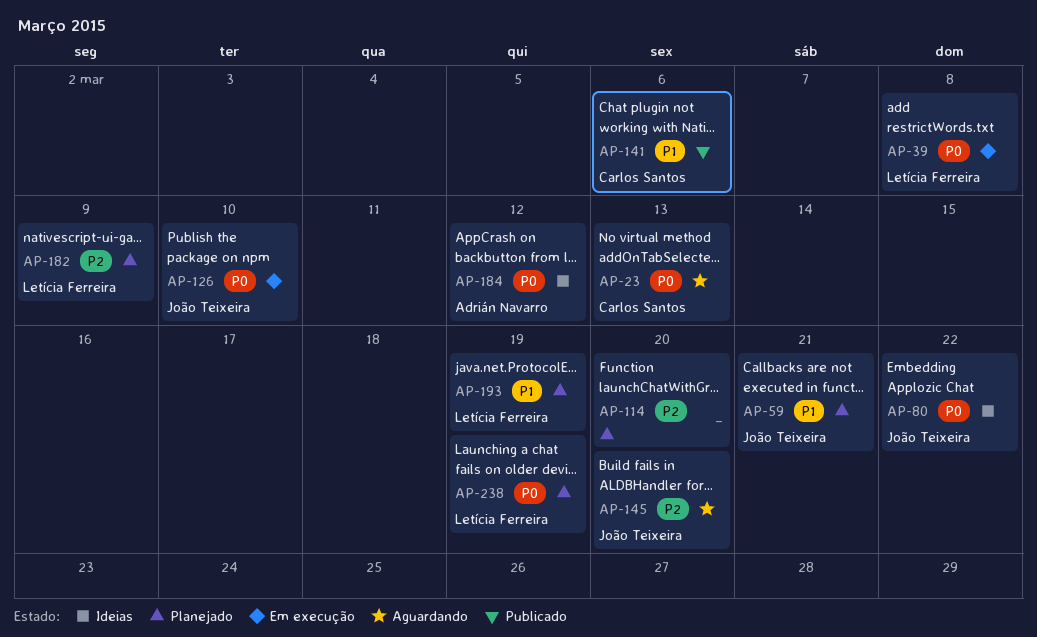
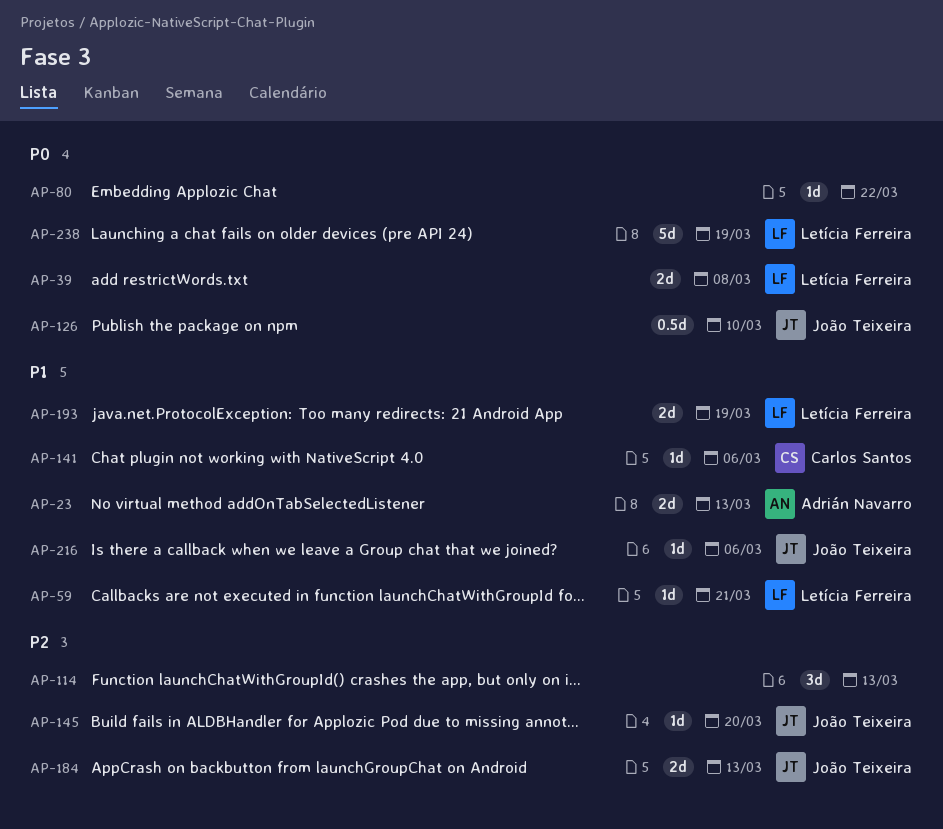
AP-23, owner: Carlos Santos -> Adrián Navarro
AP-23, priority: P0 -> P1
AP-59, owner: João Teixeira -> Letícia Ferreira
AP-80, owner: João Teixeira -> none
AP-114, due: Mar 20 -> Mar 13
AP-182: present -> none
AP-184, owner: Adrián Navarro -> João Teixeira
AP-184, priority: P0 -> P2
AP-184, due: Mar 12 -> Mar 13
AP-216: none -> present

